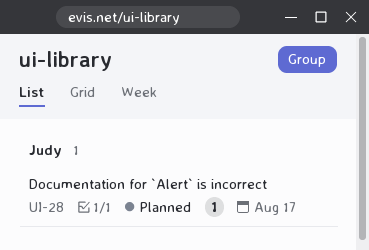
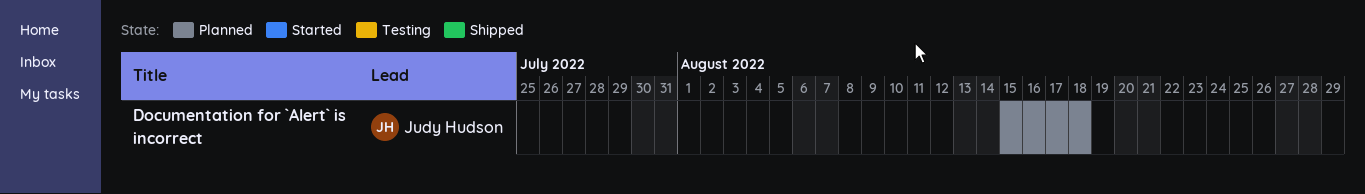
Documentation for `Alert` is incorrect, due: Aug 17 -> Aug 18

